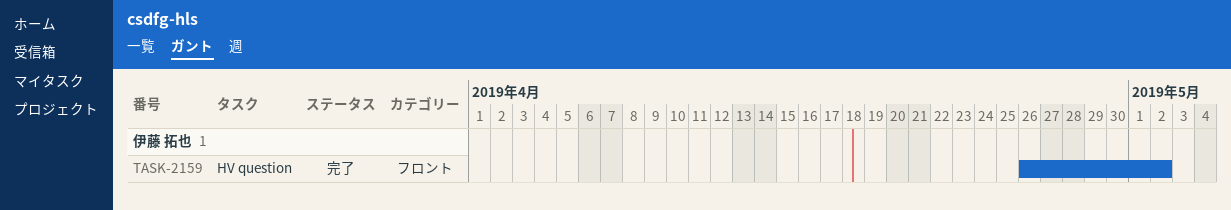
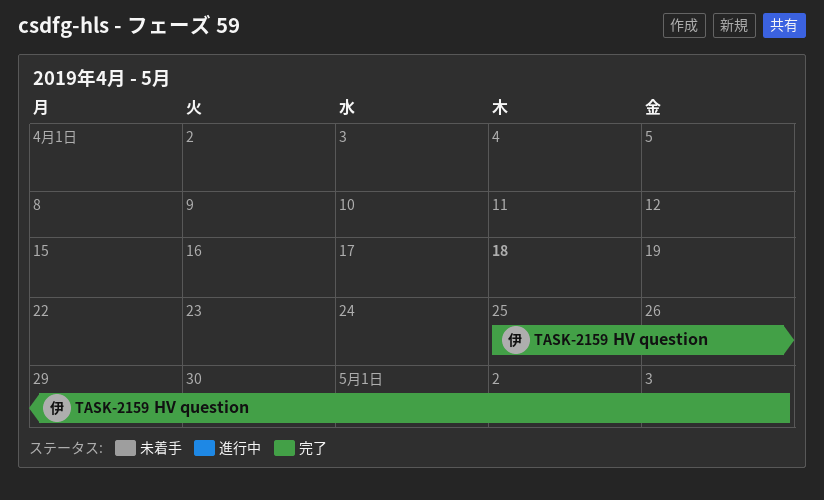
TASK-2159, start: Apr 26 -> Apr 25
TASK-2159, due: May 2 -> May 3

